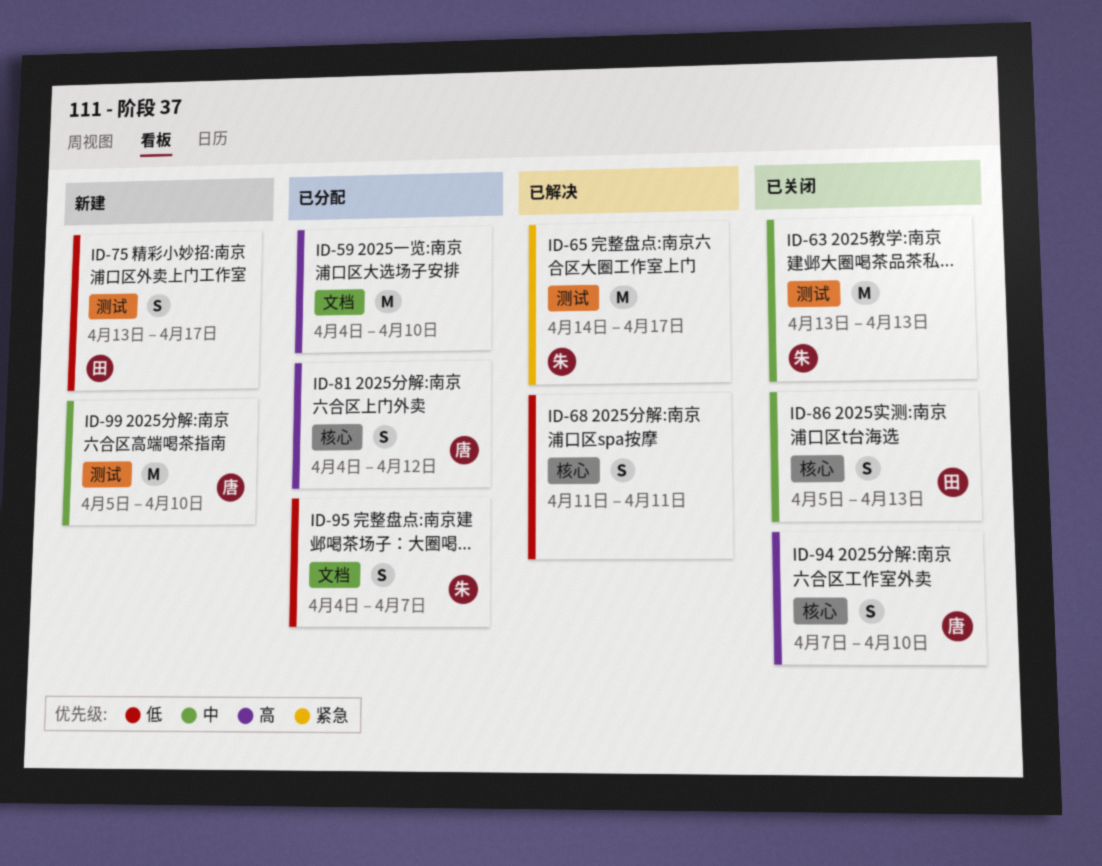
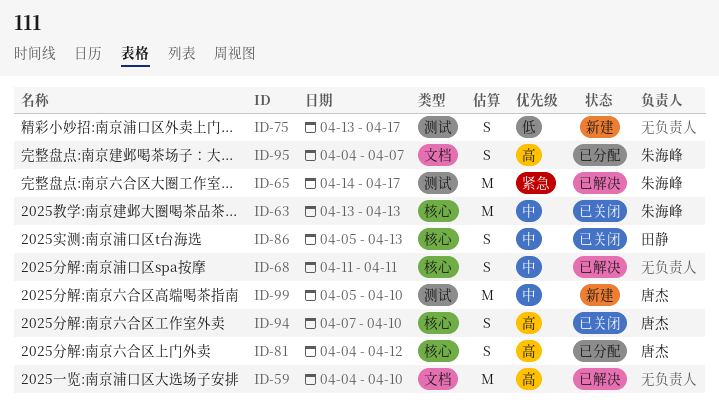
ID-59, status: 已分配 -> 已解决
ID-63, label: 测试 -> 核心
ID-68, priority: 低 -> 中
ID-75, owner: 田静 -> none
ID-95, priority: 低 -> 高

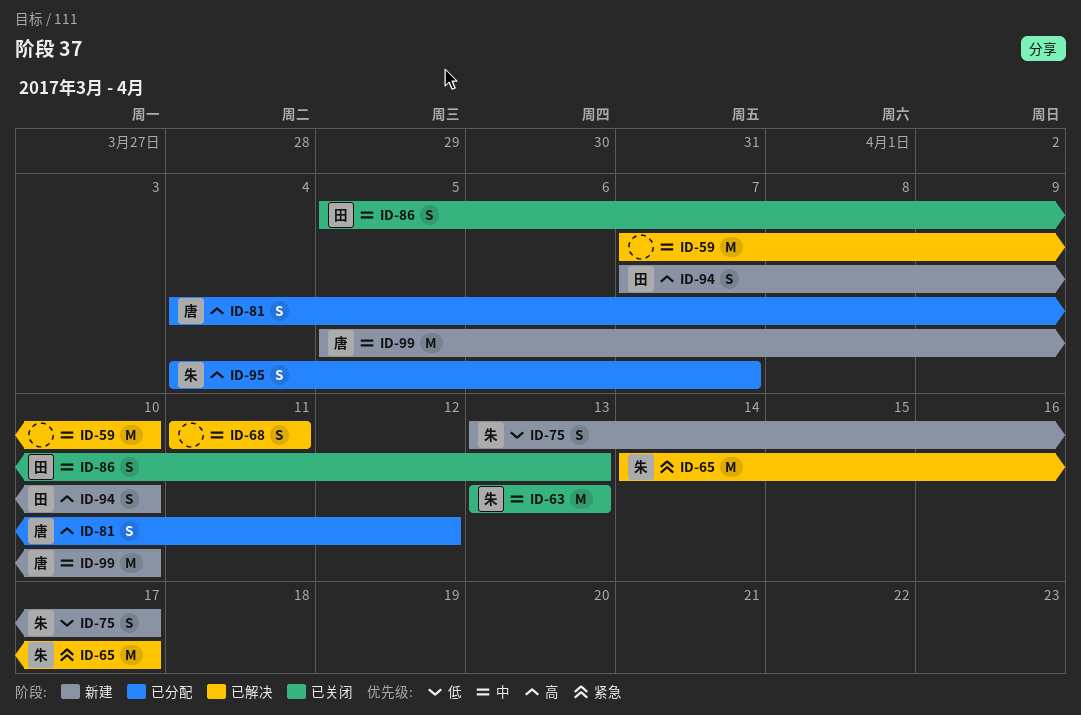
ID-59, priority: 高 -> 中
ID-59, start: Apr 4 -> Apr 7
ID-75, owner: none -> 朱海峰
ID-94, status: 已关闭 -> 新建
ID-94, owner: 唐杰 -> 田静

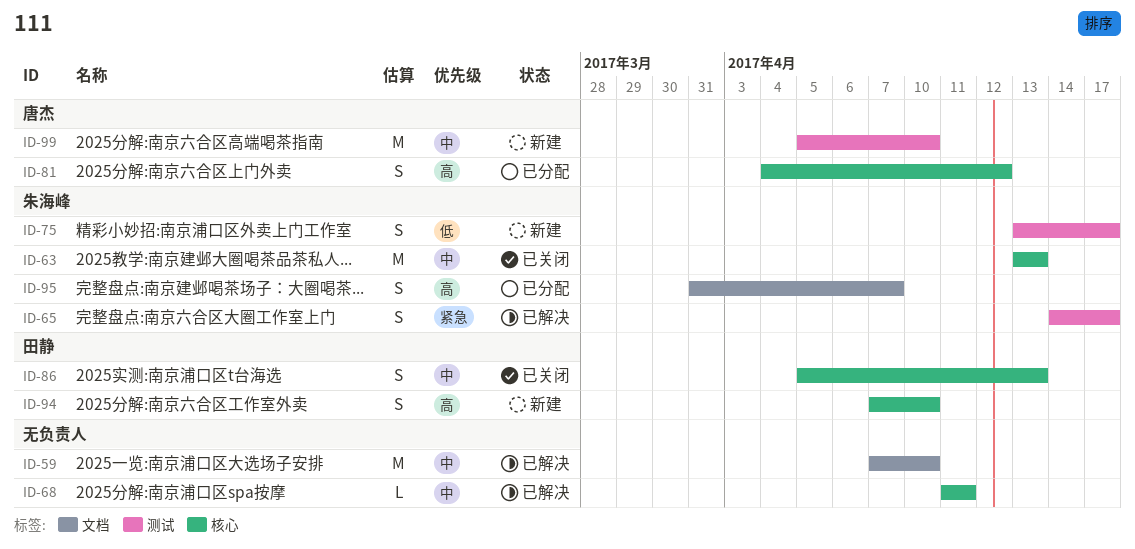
ID-65, estimate: M -> S
ID-68, estimate: S -> L
ID-95, start: Apr 4 -> Mar 31

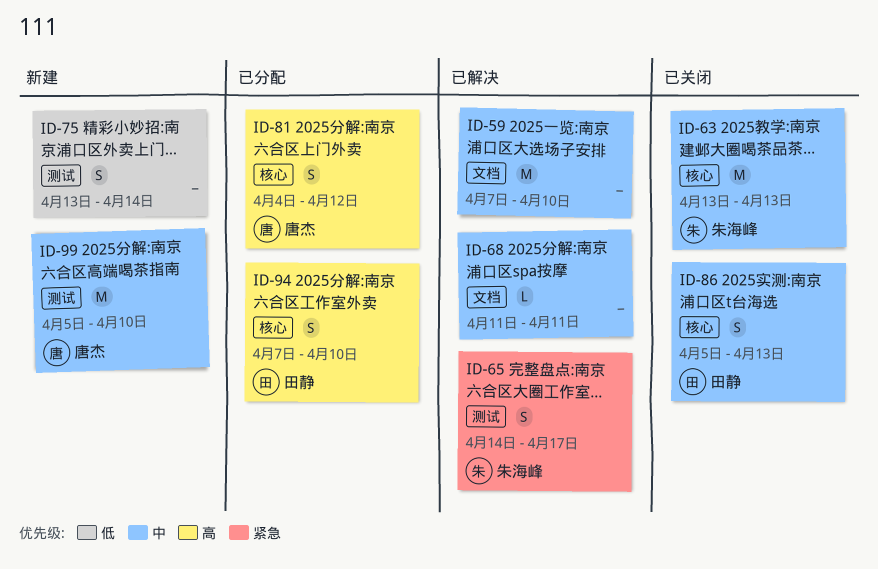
ID-68, label: 核心 -> 文档
ID-75, owner: 朱海峰 -> none
ID-75, due: Apr 17 -> Apr 14
ID-94, status: 新建 -> 已分配
ID-95: present -> none

